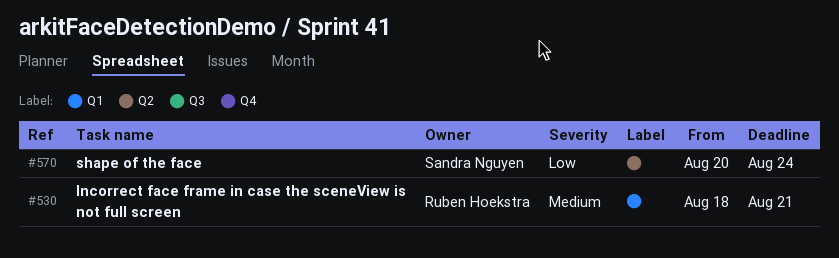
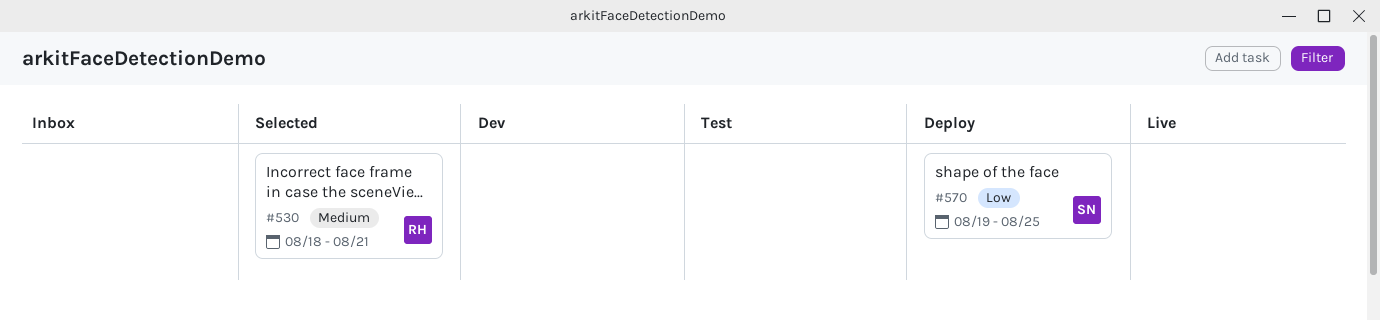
#570, start: Aug 20 -> Aug 19
#570, due: Aug 24 -> Aug 25

